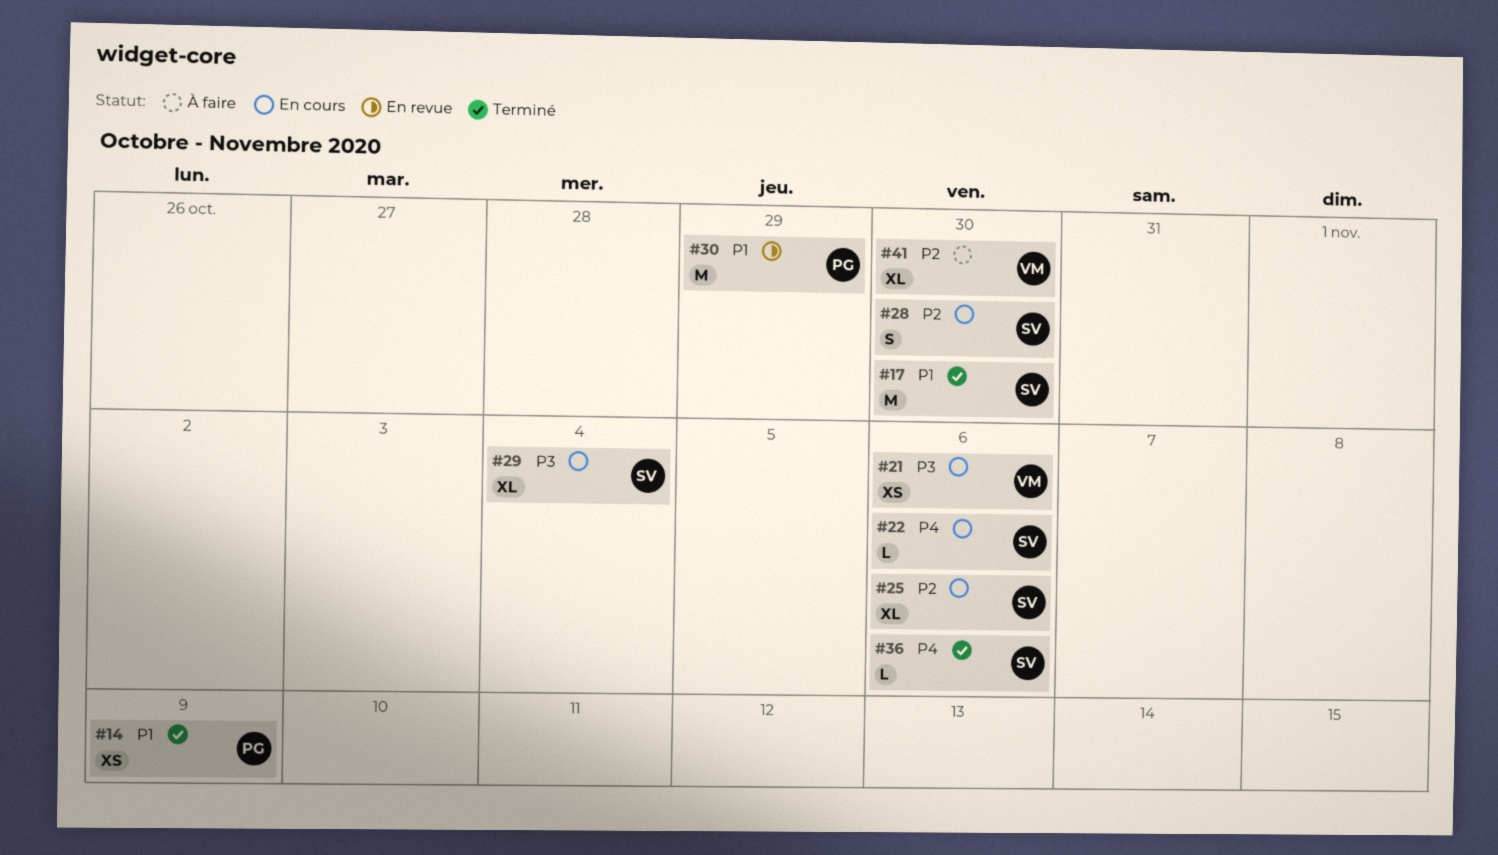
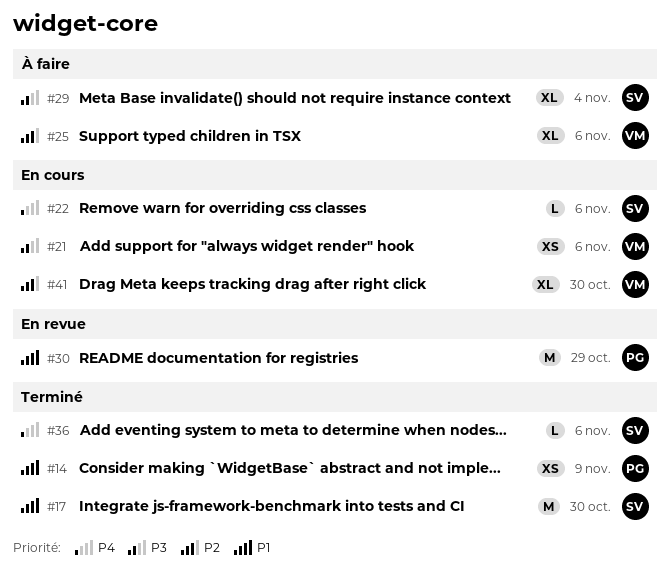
#25, status: En cours -> À faire
#25, owner: SV -> VM
#28: present -> none
#29, status: En cours -> À faire
#41, status: À faire -> En cours

